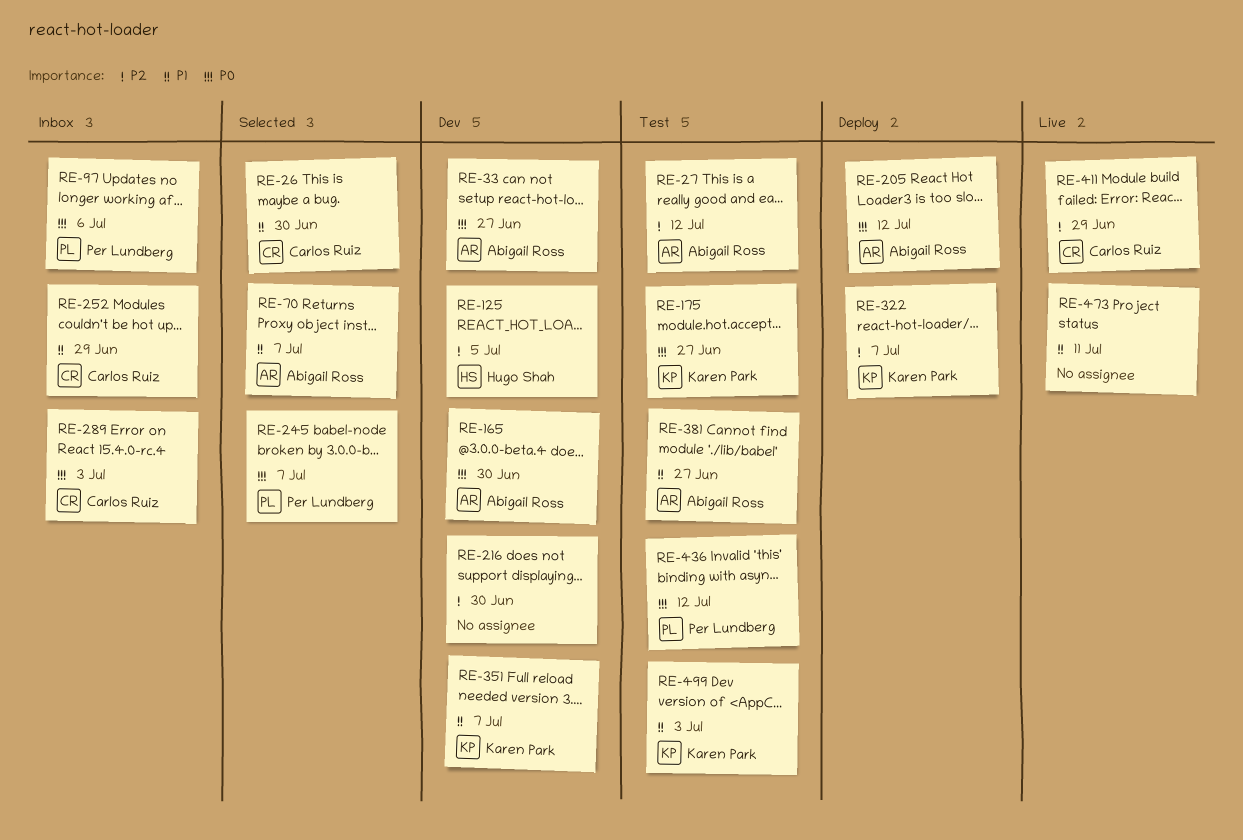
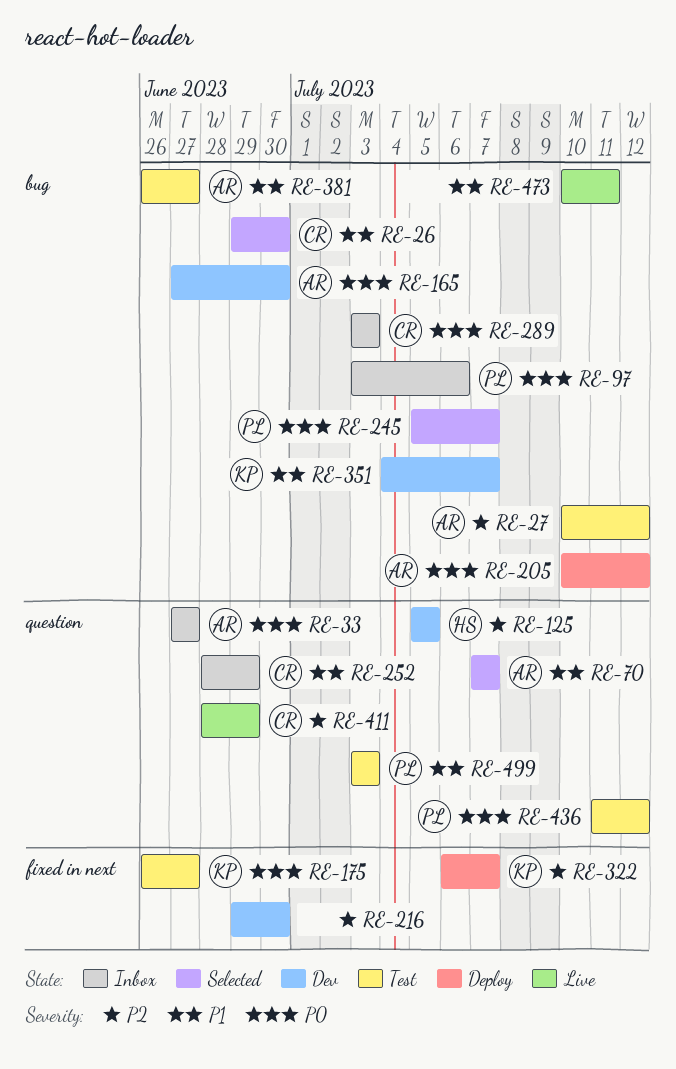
RE-33, status: Dev -> Inbox
RE-499, owner: Karen Park -> Per Lundberg

